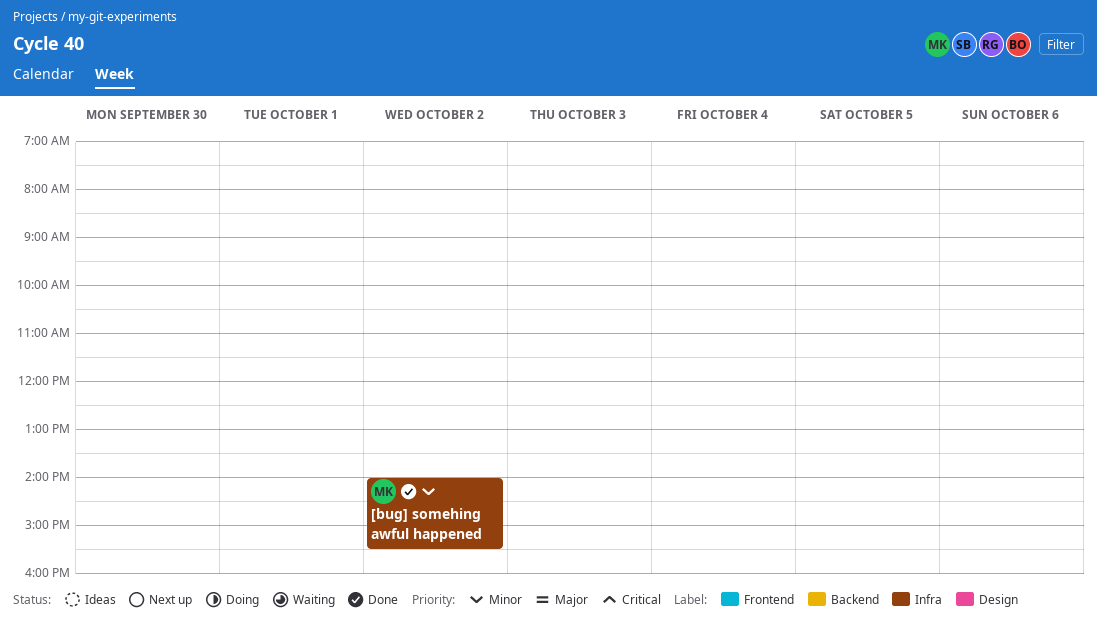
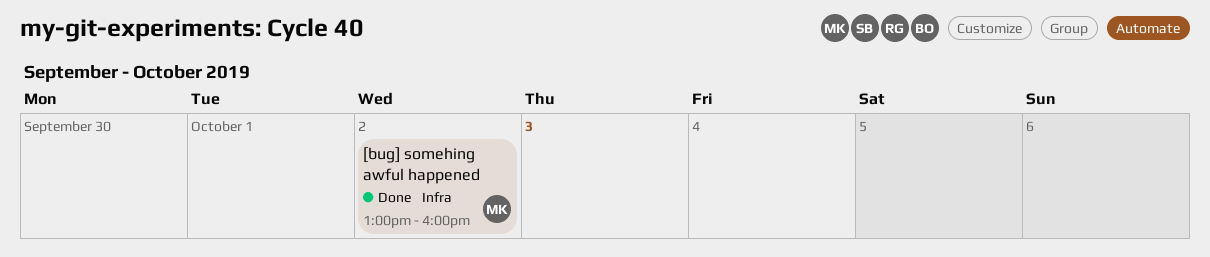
[bug] somehing awful happened, begins: 14:00 -> 13:00
[bug] somehing awful happened, ends: 15:30 -> 16:00

